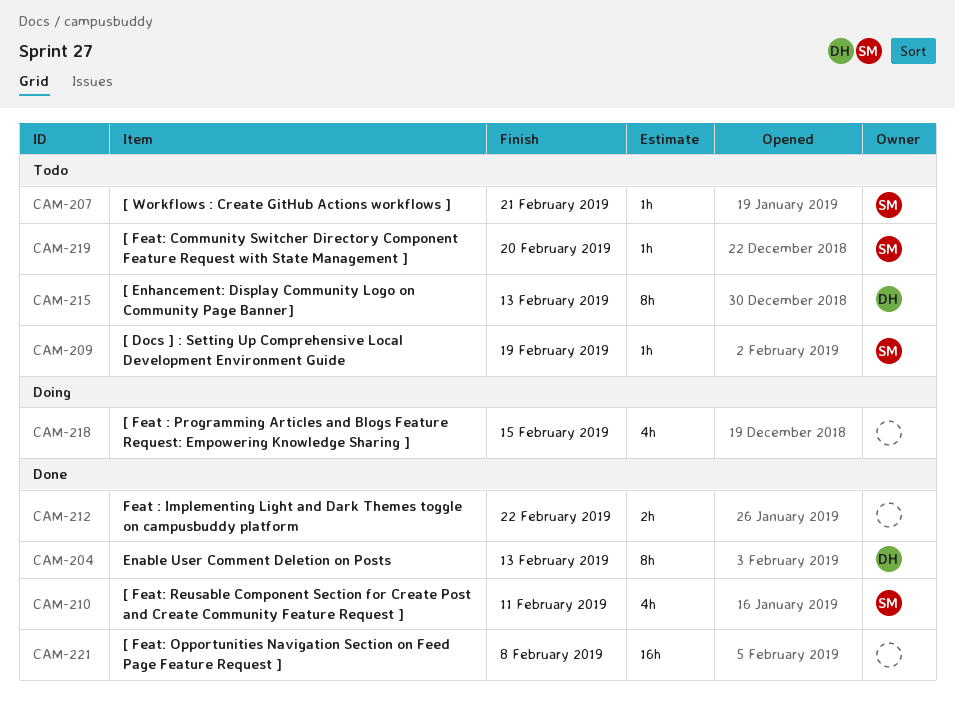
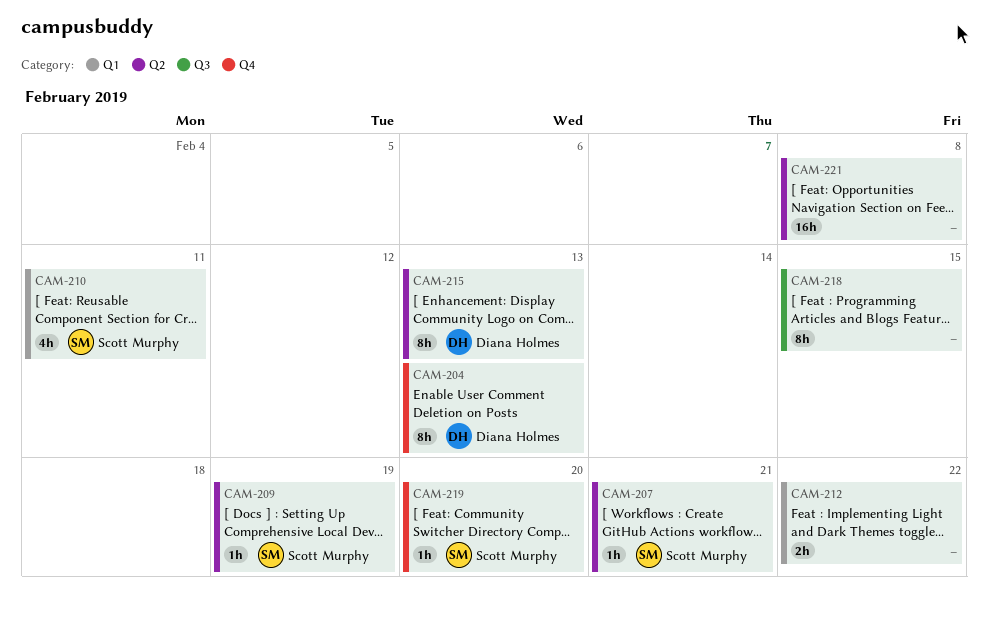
CAM-218, estimate: 4h -> 8h

